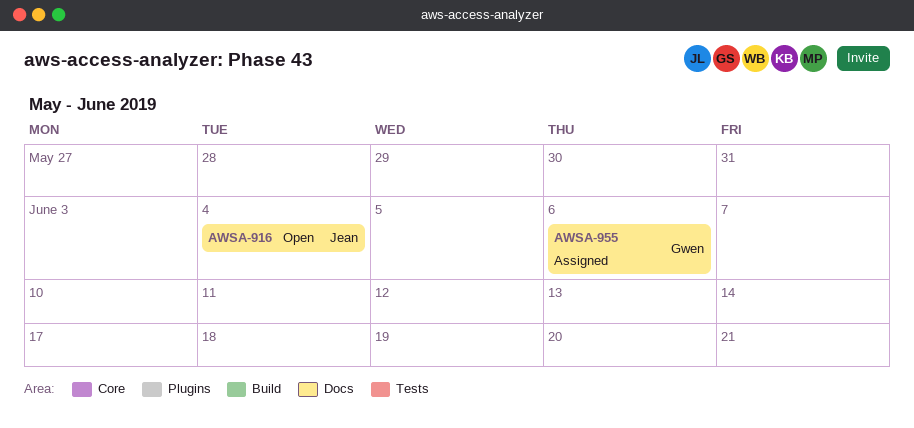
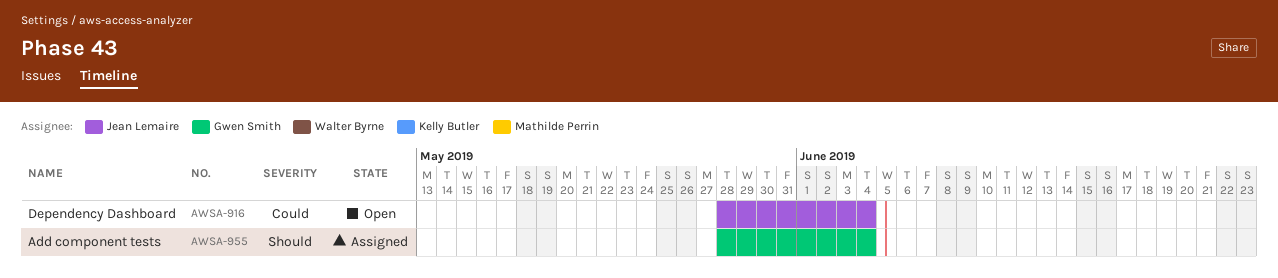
AWSA-955, due: Jun 6 -> Jun 4

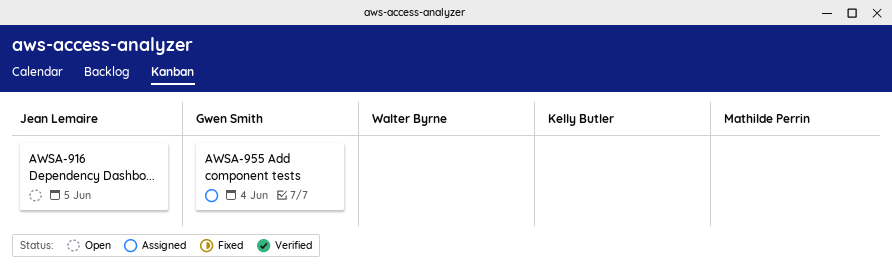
AWSA-916, due: Jun 4 -> Jun 5

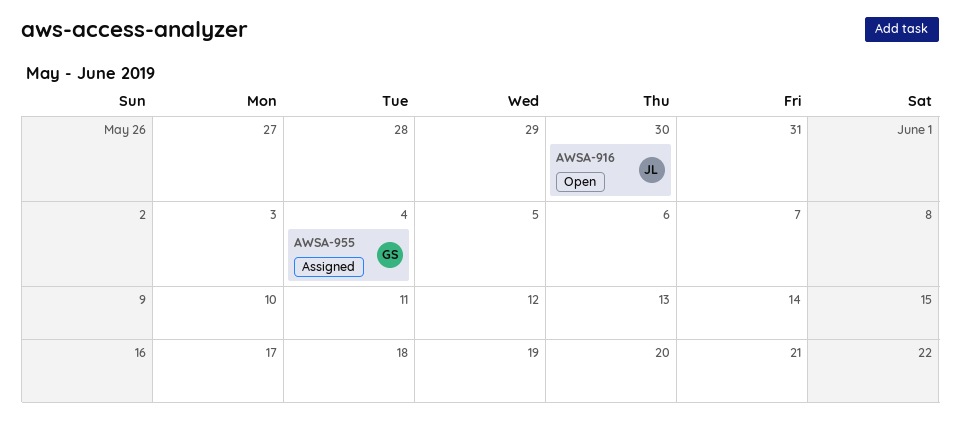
AWSA-916, due: Jun 5 -> May 30

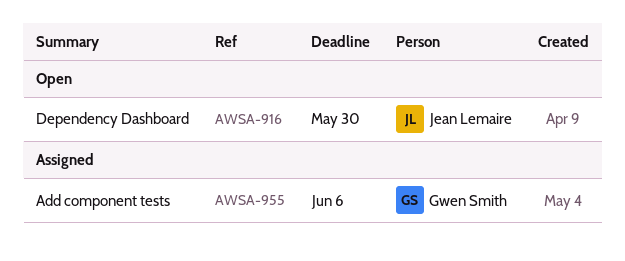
AWSA-955, due: Jun 4 -> Jun 6

